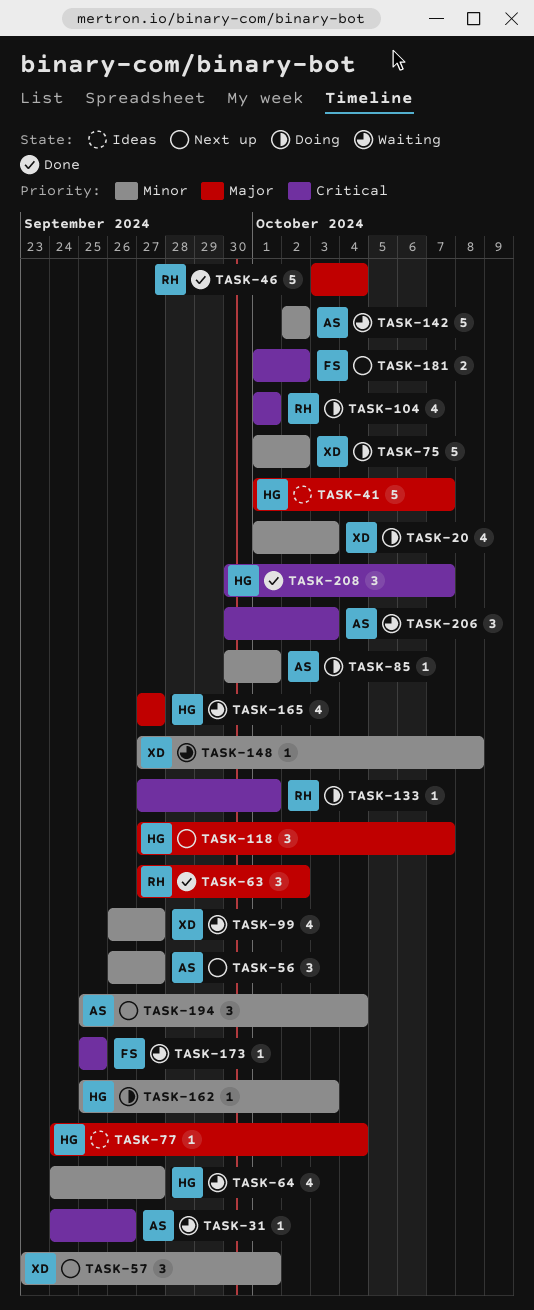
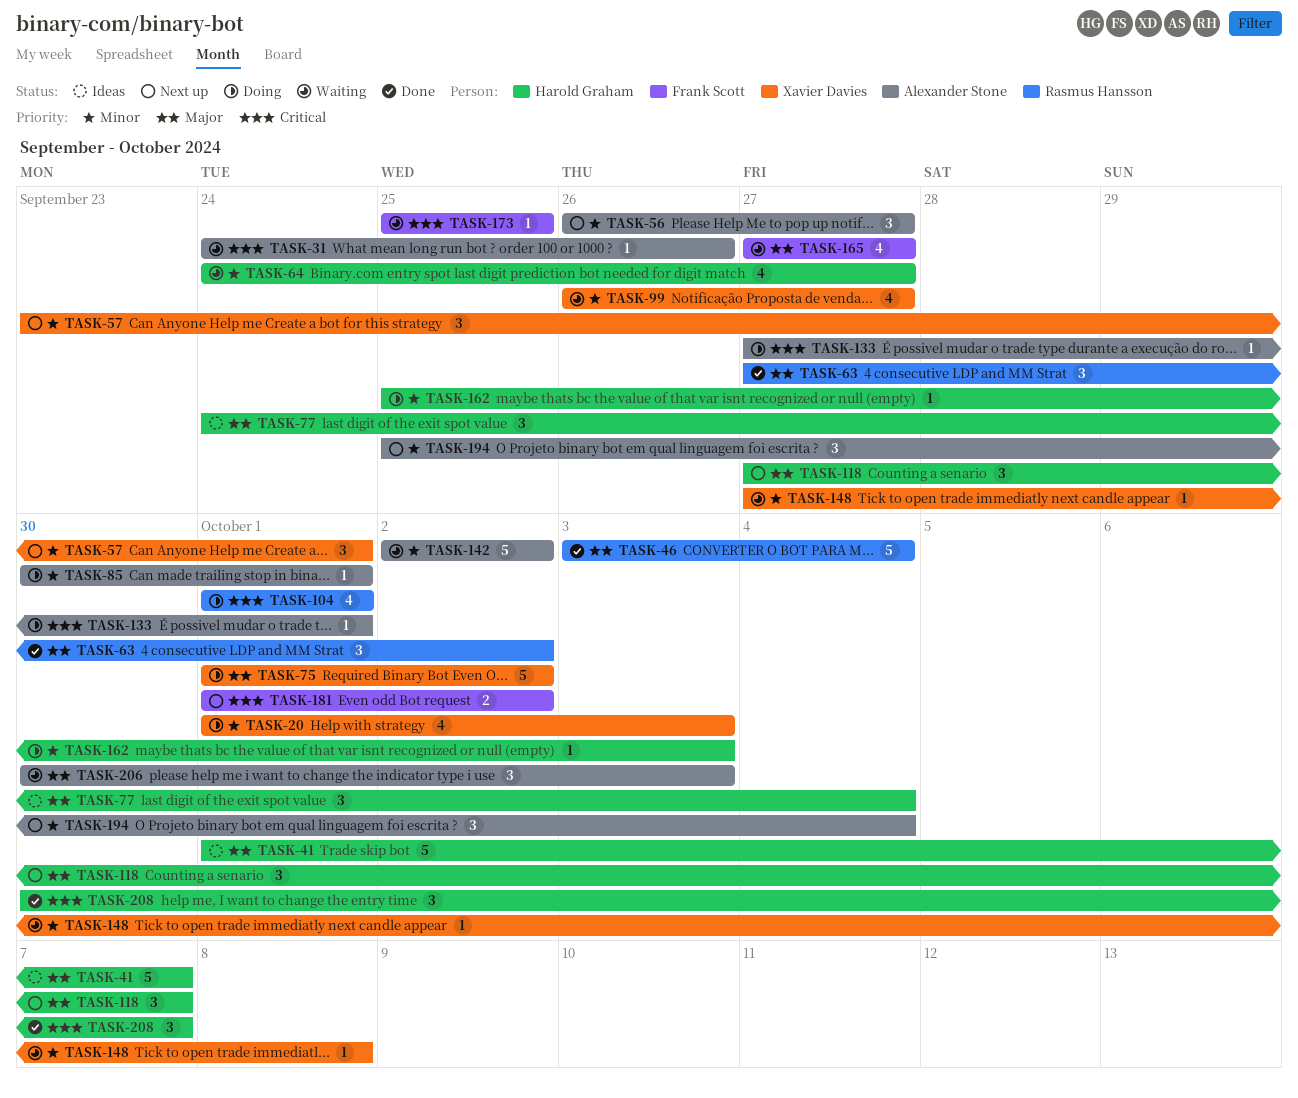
TASK-75, priority: Minor -> Major
TASK-77, estimate: 1 -> 3
TASK-133, owner: Rasmus Hansson -> Alexander Stone
TASK-165, owner: Harold Graham -> Frank Scott
TASK-206, priority: Critical -> Major

